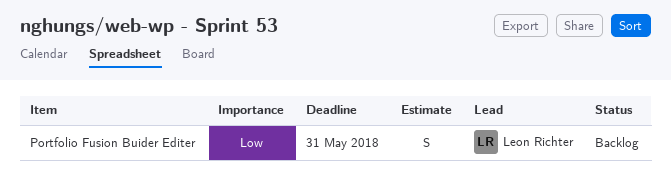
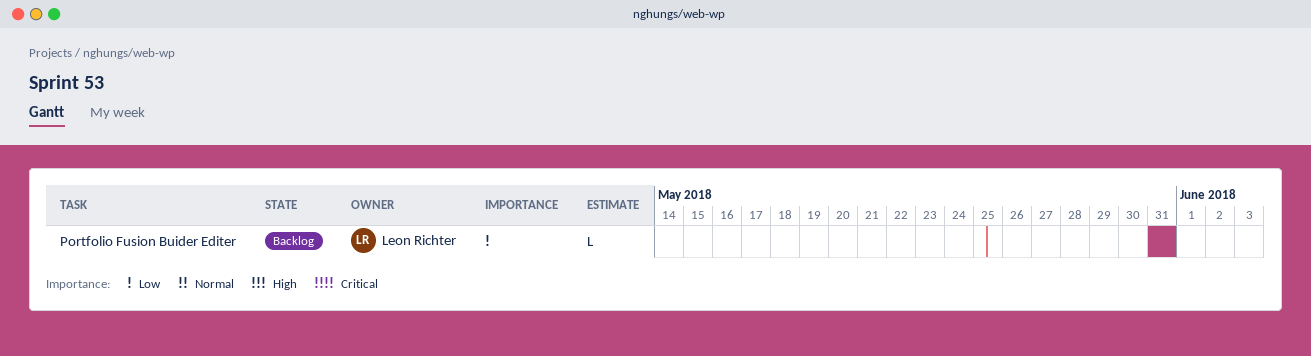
Portfolio Fusion Buider Editer, estimate: S -> L

